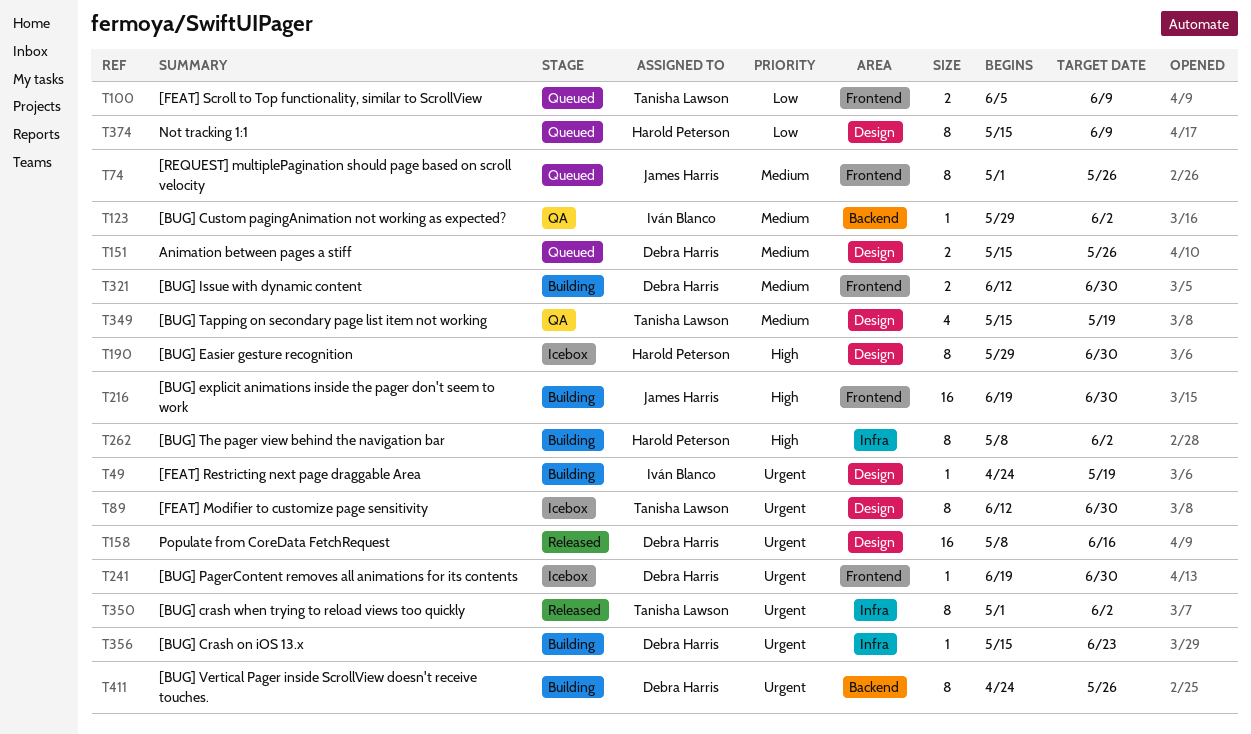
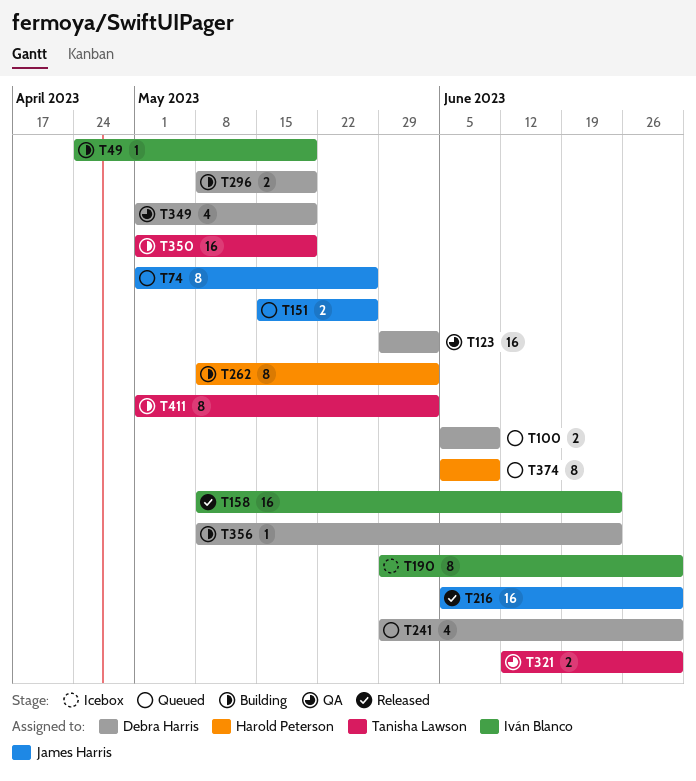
T89: present -> none
T100, owner: Tanisha Lawson -> Debra Harris
T123, owner: Iván Blanco -> Debra Harris
T123, estimate: 1 -> 16
T151, owner: Debra Harris -> James Harris
T158, owner: Debra Harris -> Iván Blanco
T158, due: Jun 16 -> Jun 23
T190, owner: Harold Peterson -> Iván Blanco
T216, status: Building -> Released
T216, start: Jun 19 -> Jun 5
T241, status: Icebox -> Queued
T241, estimate: 1 -> 4
T241, start: Jun 19 -> May 29
T296: none -> present
T321, status: Building -> QA
T321, owner: Debra Harris -> Tanisha Lawson
T349, owner: Tanisha Lawson -> Debra Harris
T349, start: May 15 -> May 1
T350, status: Released -> Building
T350, estimate: 8 -> 16
T350, due: Jun 2 -> May 19
T356, start: May 15 -> May 8
T374, start: May 15 -> Jun 5
T411, owner: Debra Harris -> Tanisha Lawson
T411, start: Apr 24 -> May 1
T411, due: May 26 -> Jun 2

